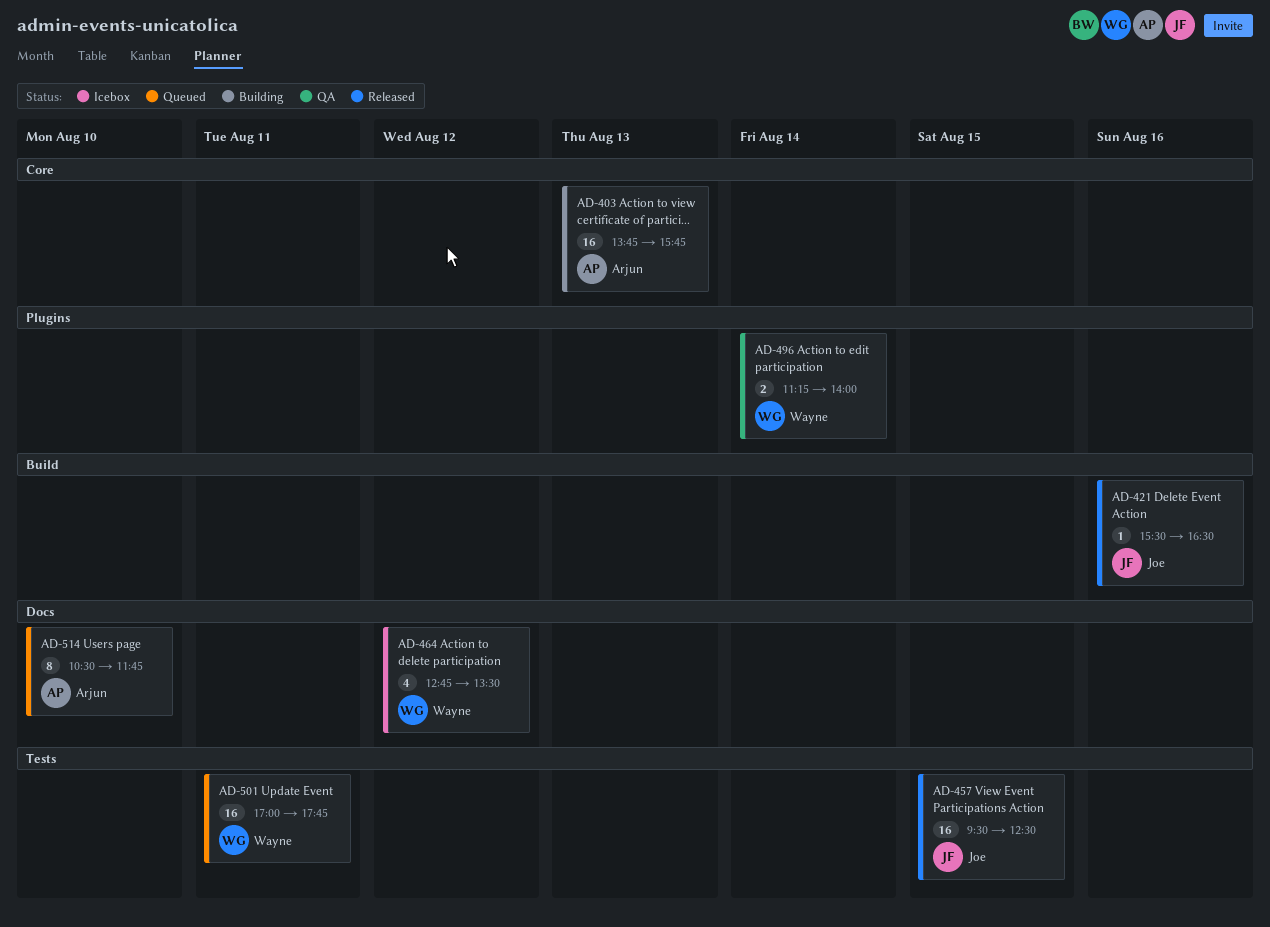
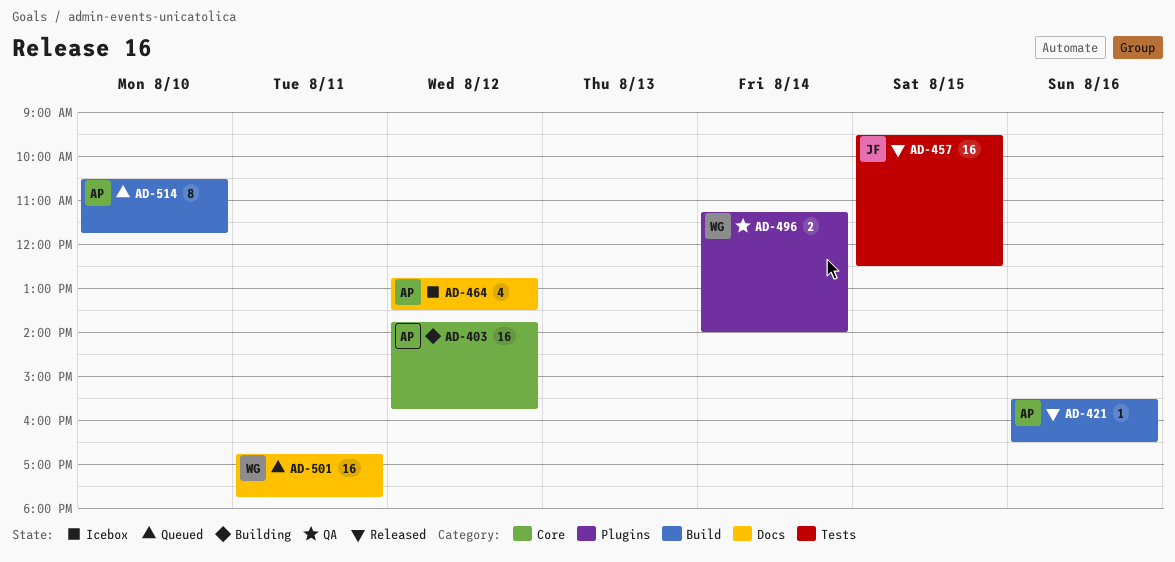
AD-403, day: Aug 13 -> Aug 12
AD-421, owner: Joe -> Arjun
AD-464, owner: Wayne -> Arjun
AD-501, label: Tests -> Docs
AD-501, begins: 17:00 -> 16:45
AD-514, label: Docs -> Build

